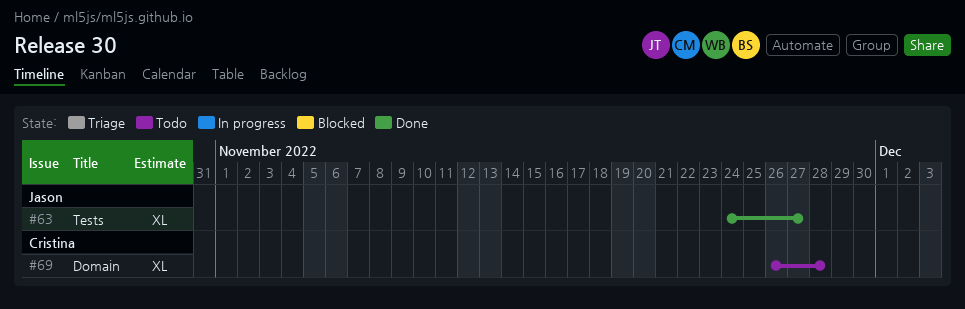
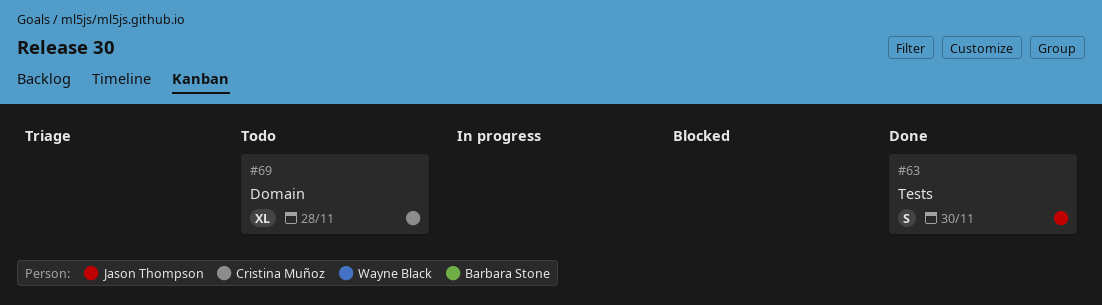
#63, estimate: XL -> S
#63, due: Nov 27 -> Nov 30

